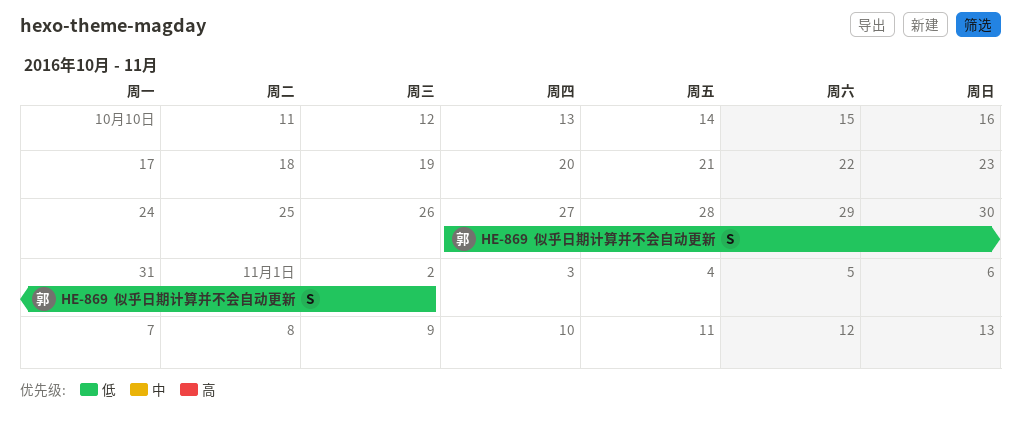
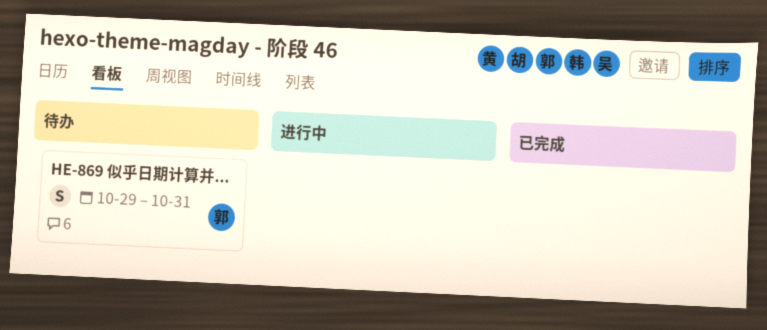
HE-869, start: Oct 27 -> Oct 29
HE-869, due: Nov 2 -> Oct 31

